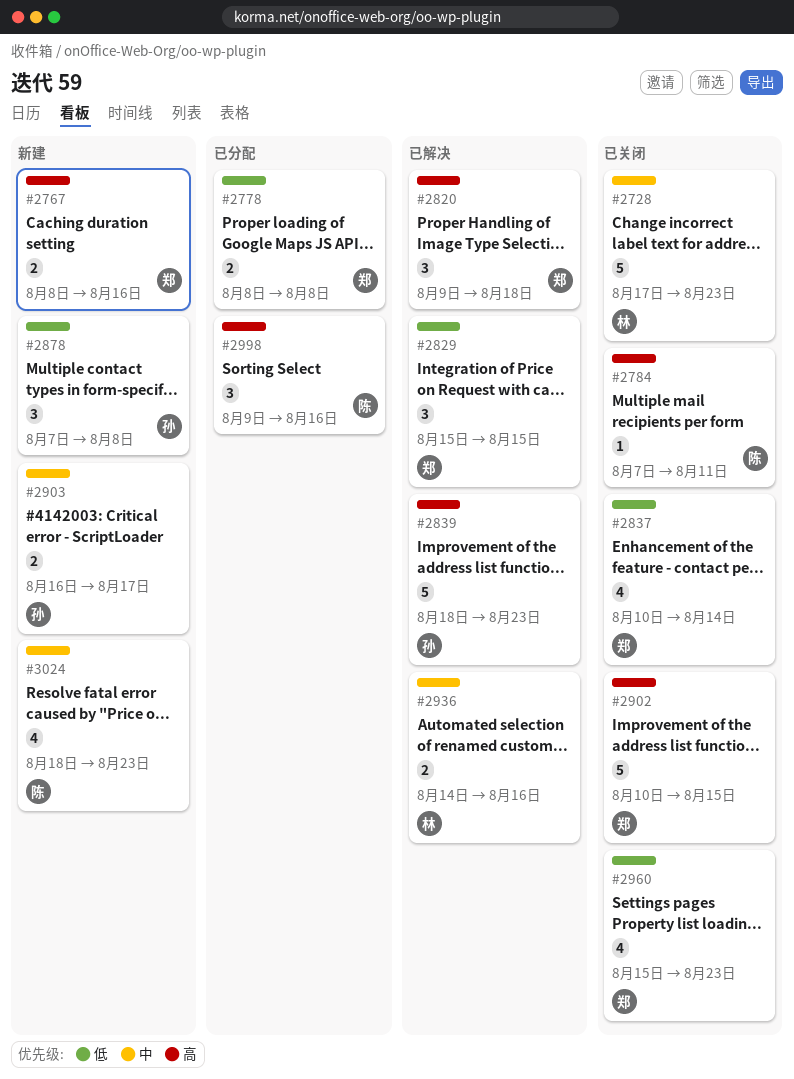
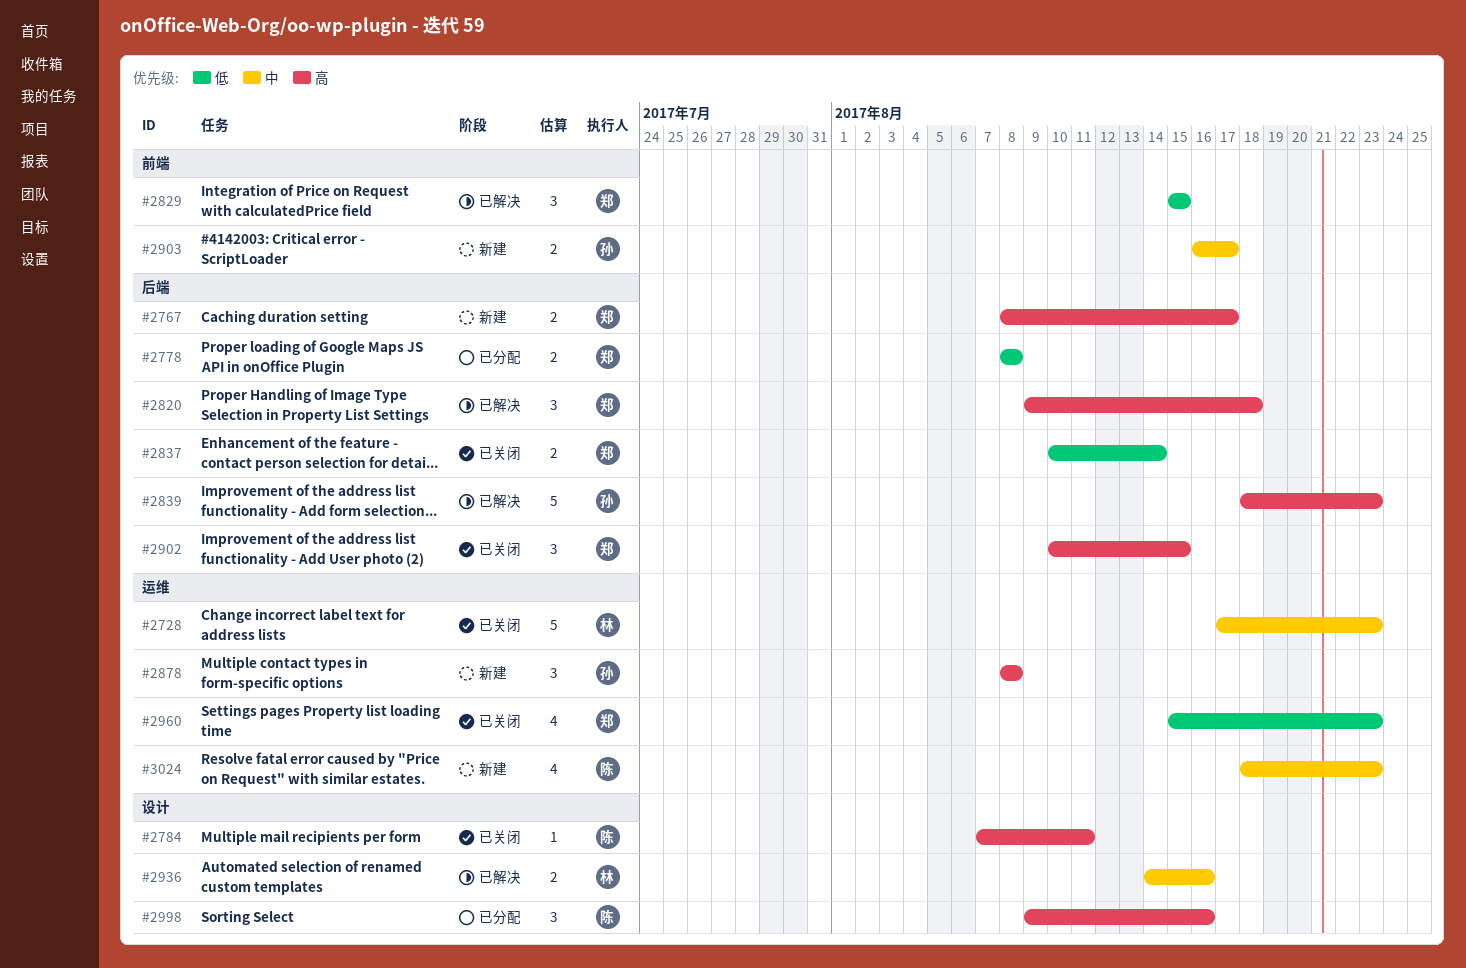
#2767, due: Aug 16 -> Aug 17
#2837, estimate: 4 -> 2
#2878, priority: 低 -> 高
#2878, start: Aug 7 -> Aug 8
#2902, estimate: 5 -> 3

